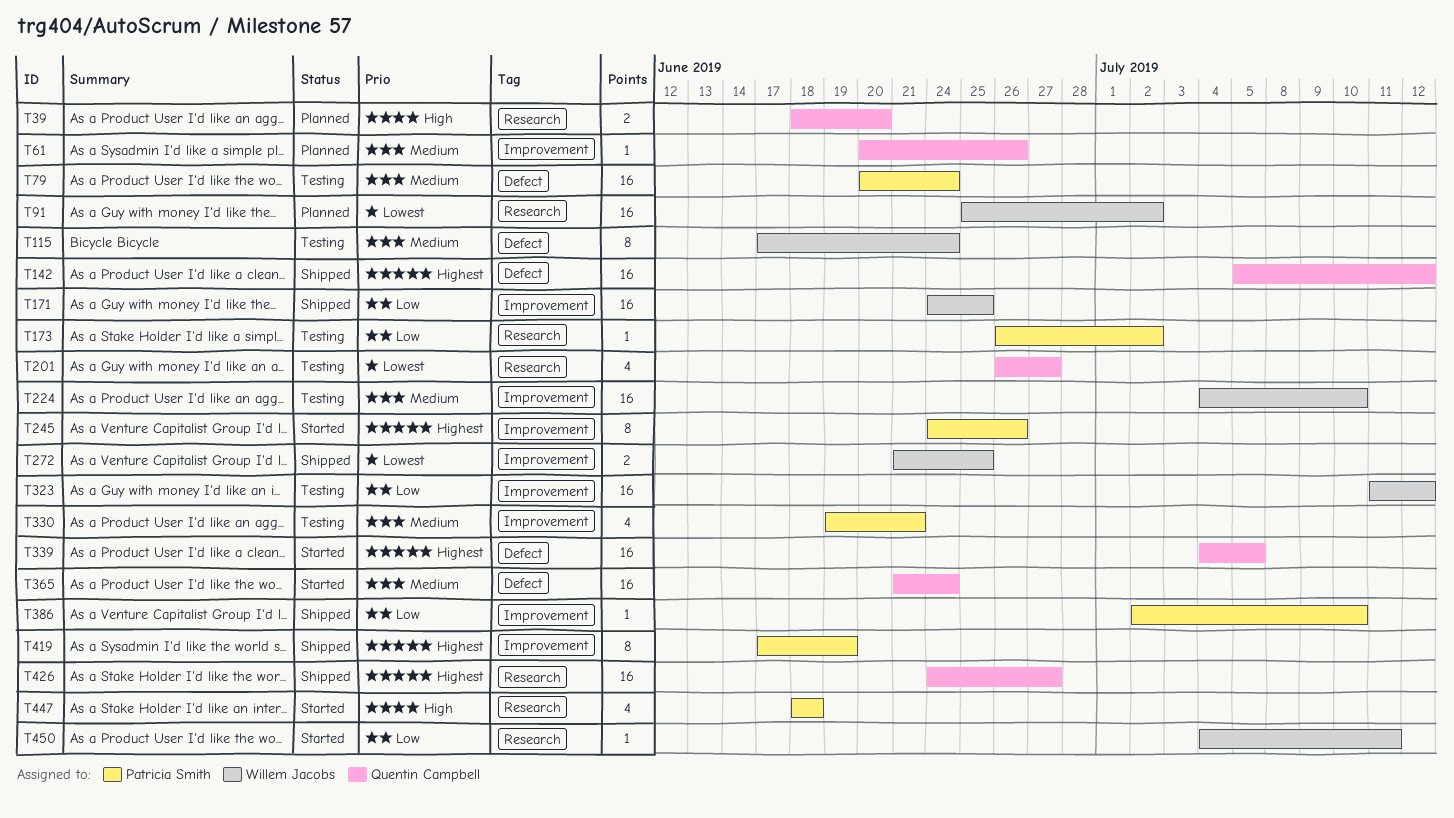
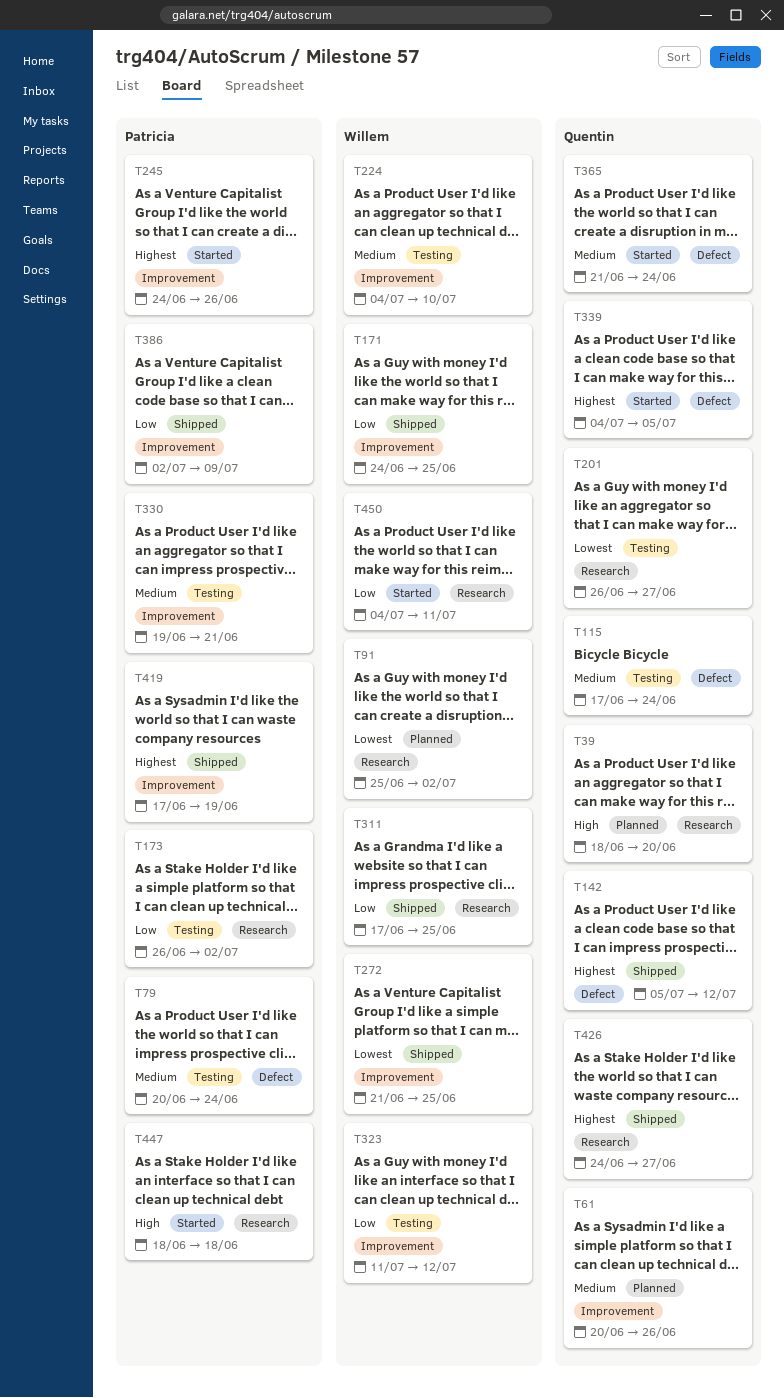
T115, owner: Willem Jacobs -> Quentin Campbell
T311: none -> present
T386, due: Jul 10 -> Jul 9

